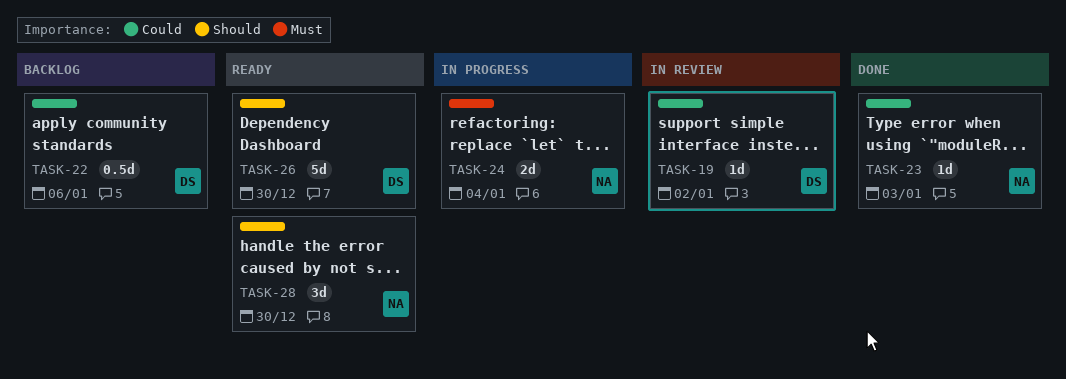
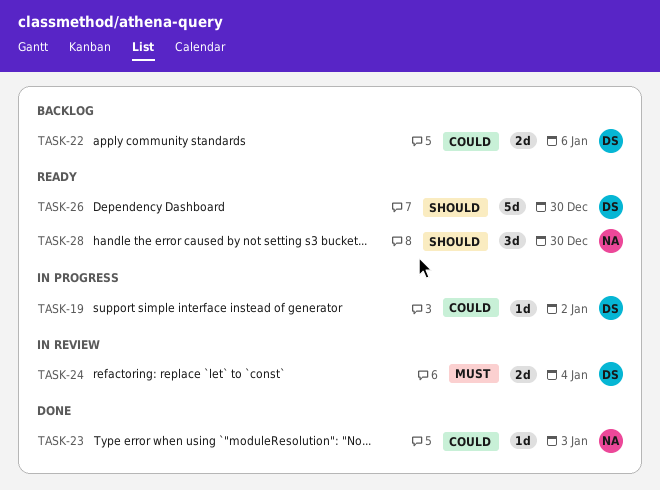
TASK-19, status: In review -> In progress
TASK-22, estimate: 0.5d -> 2d
TASK-24, status: In progress -> In review
TASK-24, owner: NA -> DS

